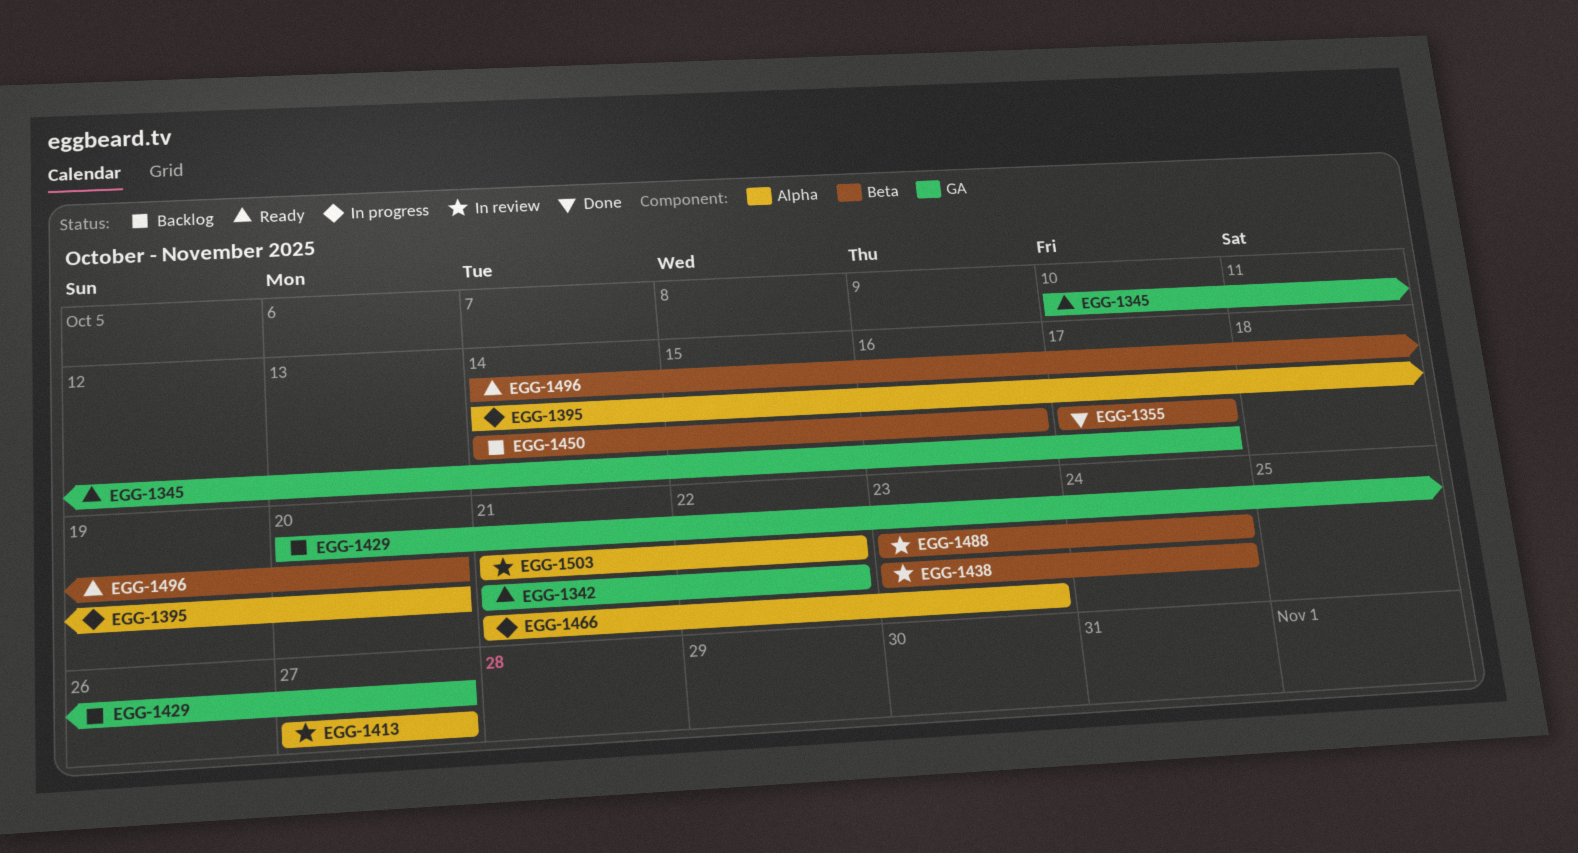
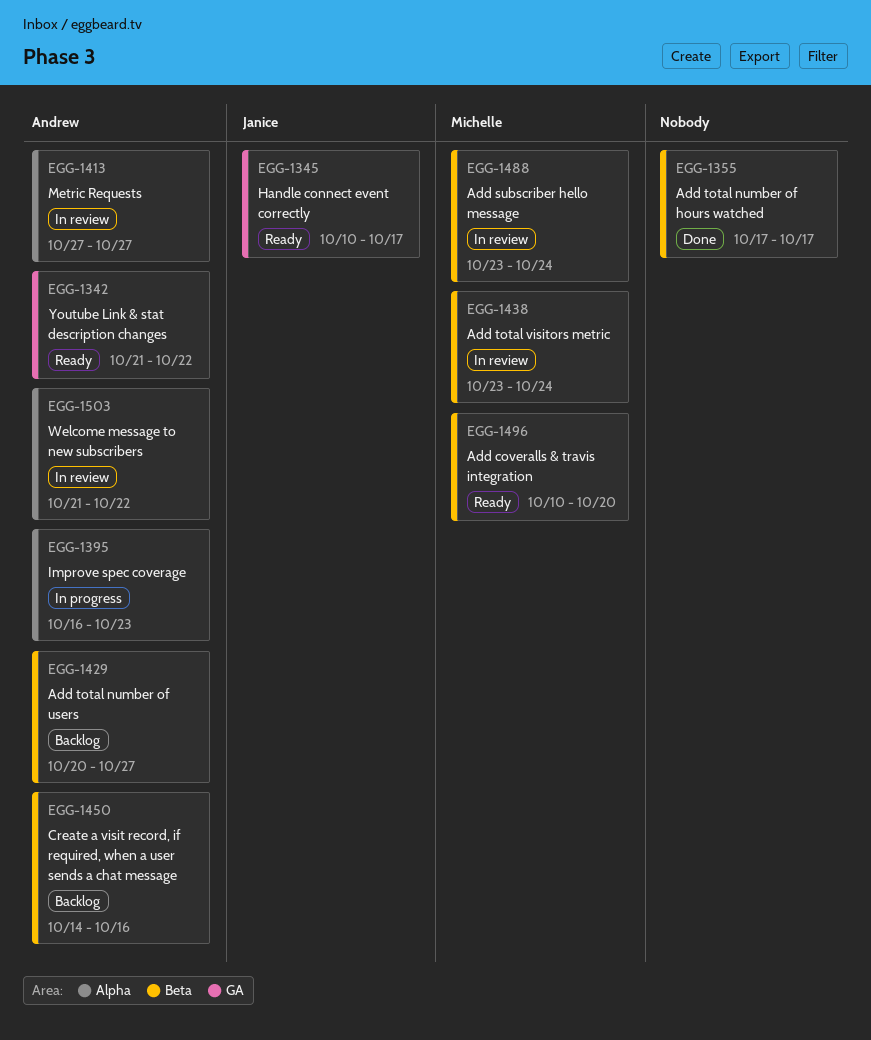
EGG-1395, start: Oct 14 -> Oct 16
EGG-1395, due: Oct 20 -> Oct 23
EGG-1429, label: GA -> Beta
EGG-1466: present -> none
EGG-1496, start: Oct 14 -> Oct 10

